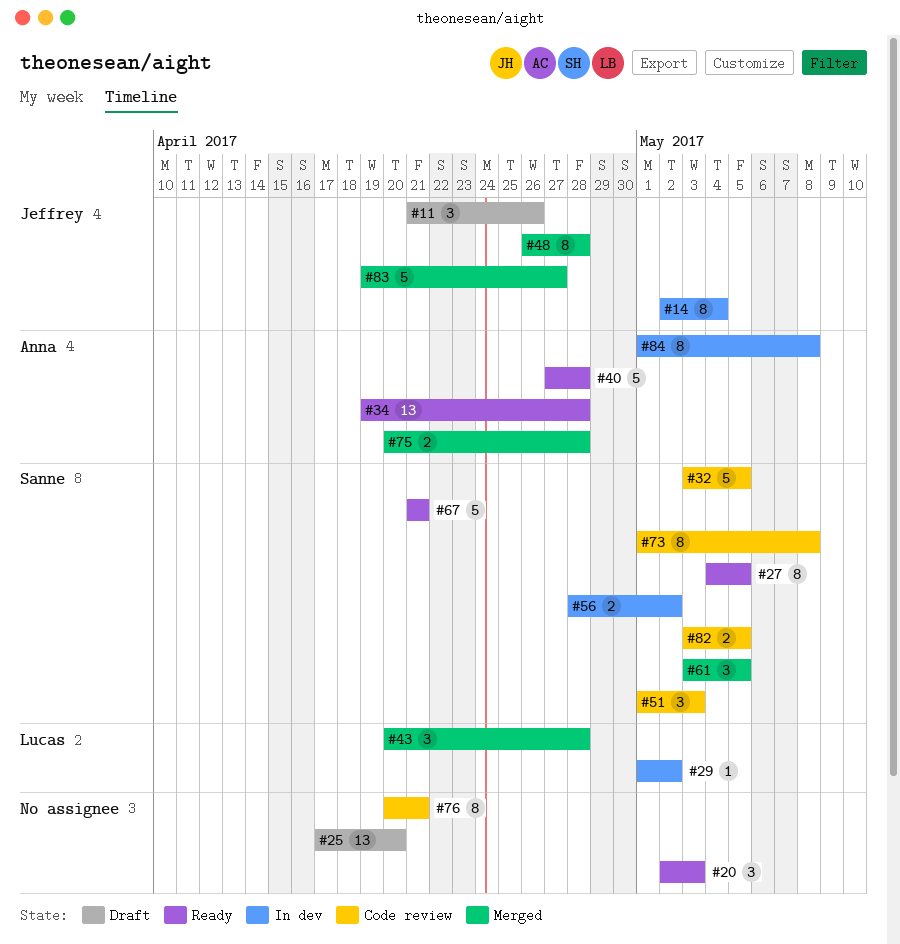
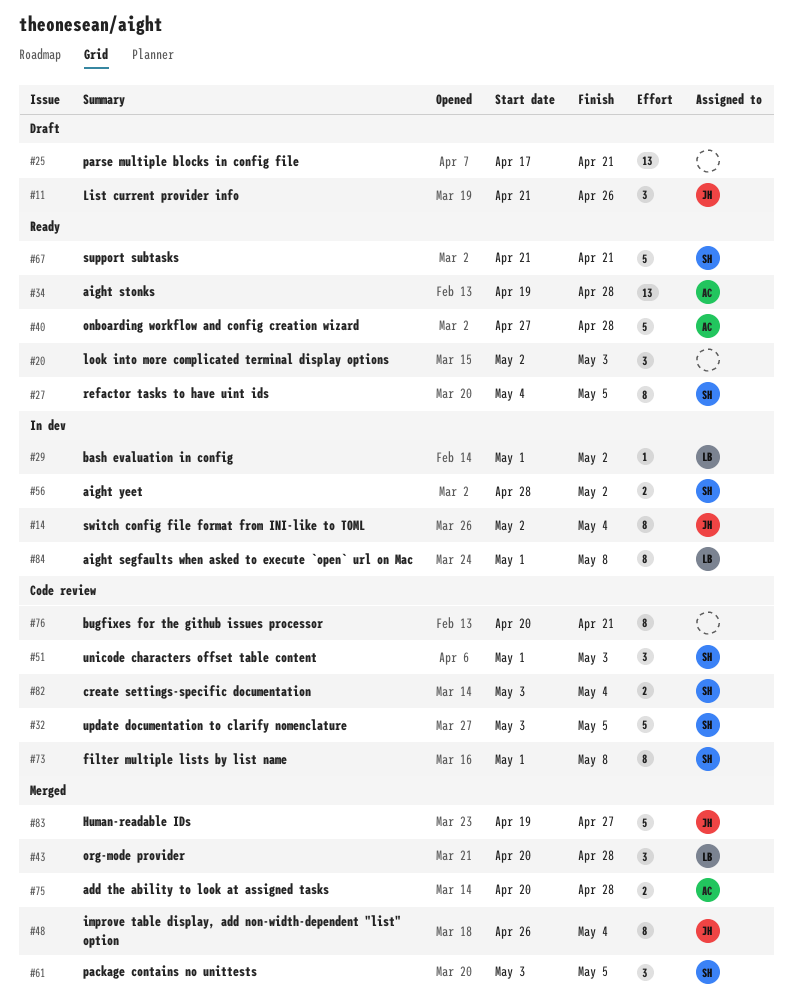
#25, due: Apr 20 -> Apr 21
#48, due: Apr 28 -> May 4
#82, due: May 5 -> May 4
#84, owner: Anna -> Lucas

